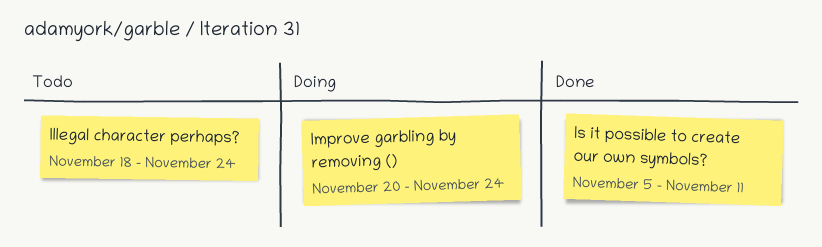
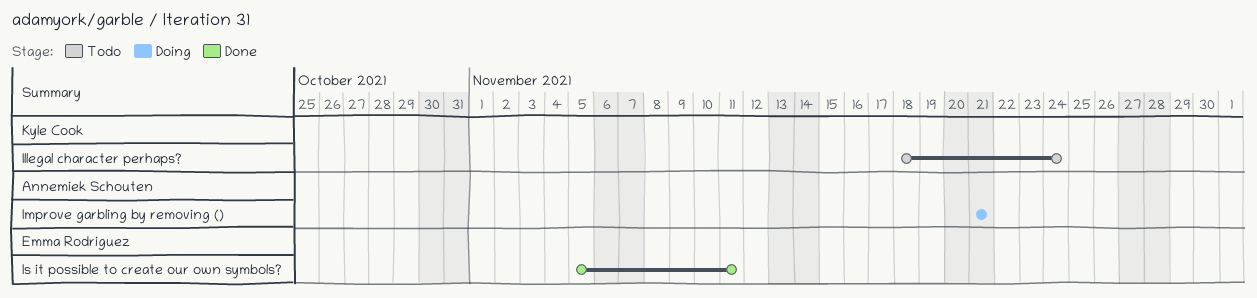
Improve garbling by removing (), start: Nov 20 -> Nov 21
Improve garbling by removing (), due: Nov 24 -> Nov 21

